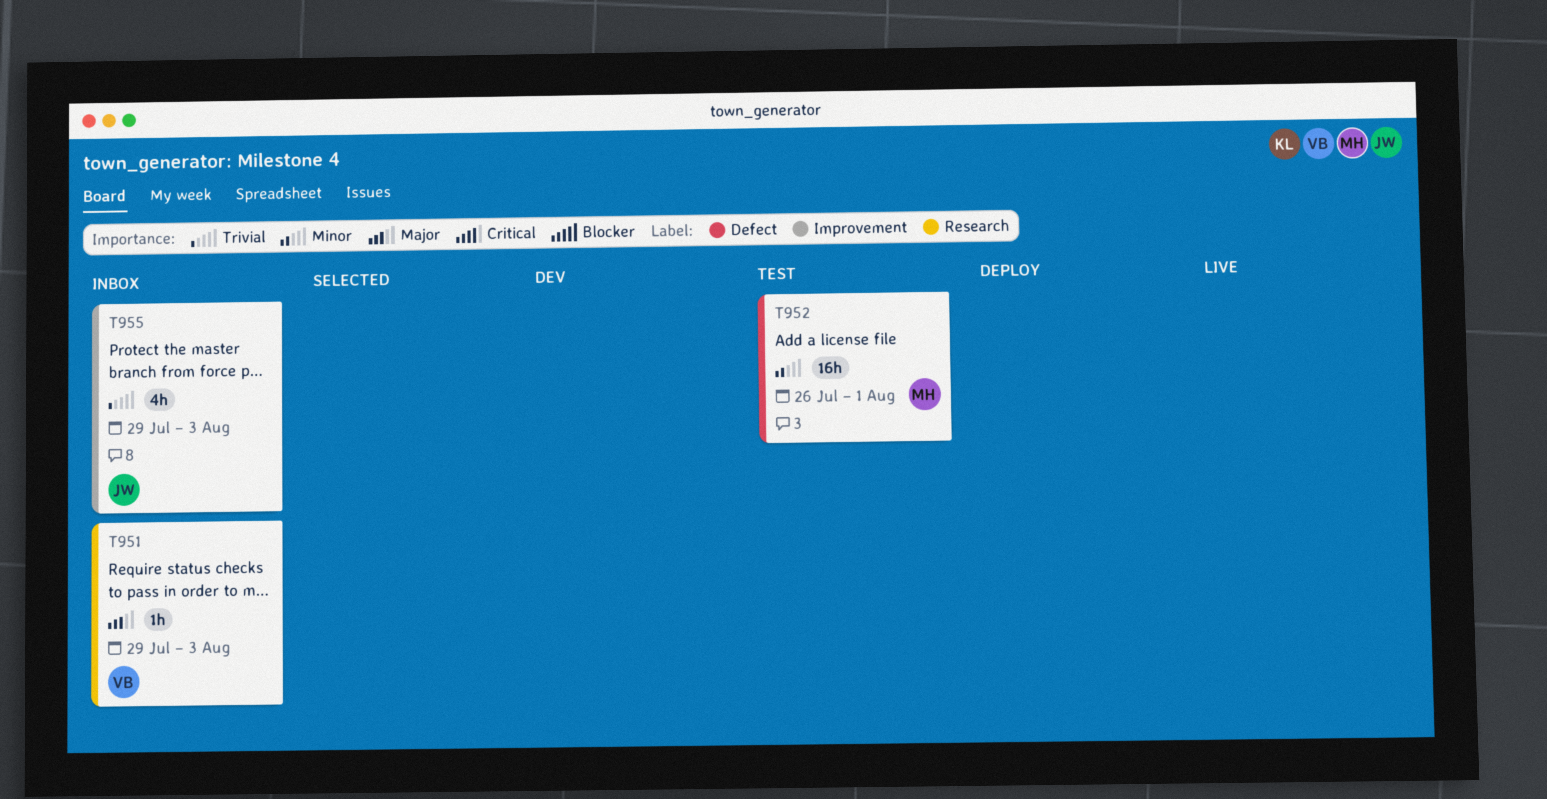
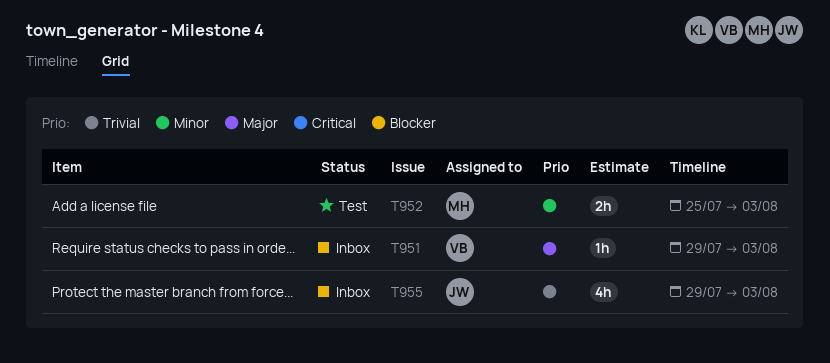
T952, estimate: 16h -> 2h
T952, start: Jul 26 -> Jul 25
T952, due: Aug 1 -> Aug 3

